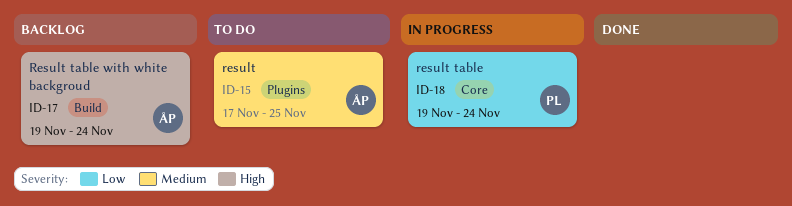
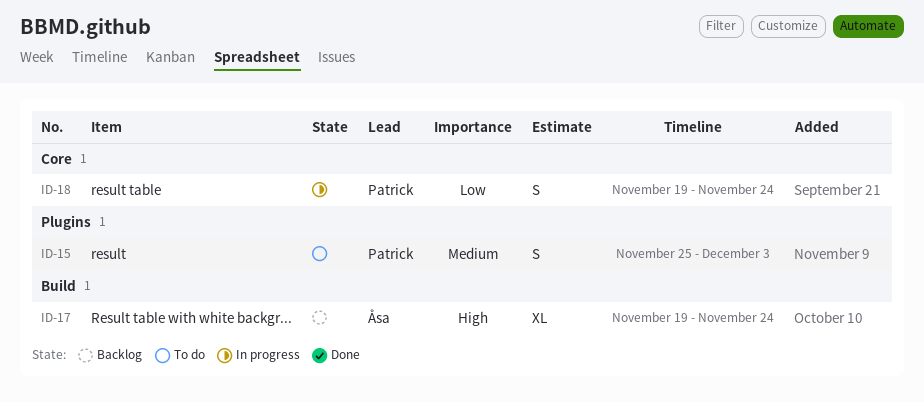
ID-15, owner: Åsa -> Patrick
ID-15, start: Nov 17 -> Nov 25
ID-15, due: Nov 25 -> Dec 3

